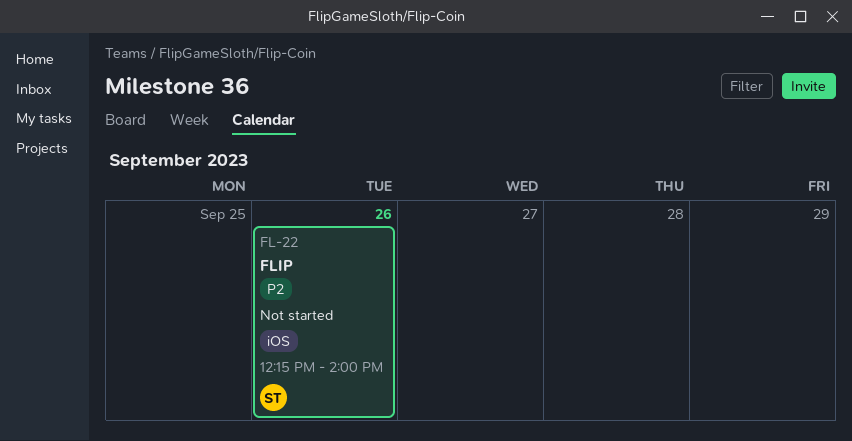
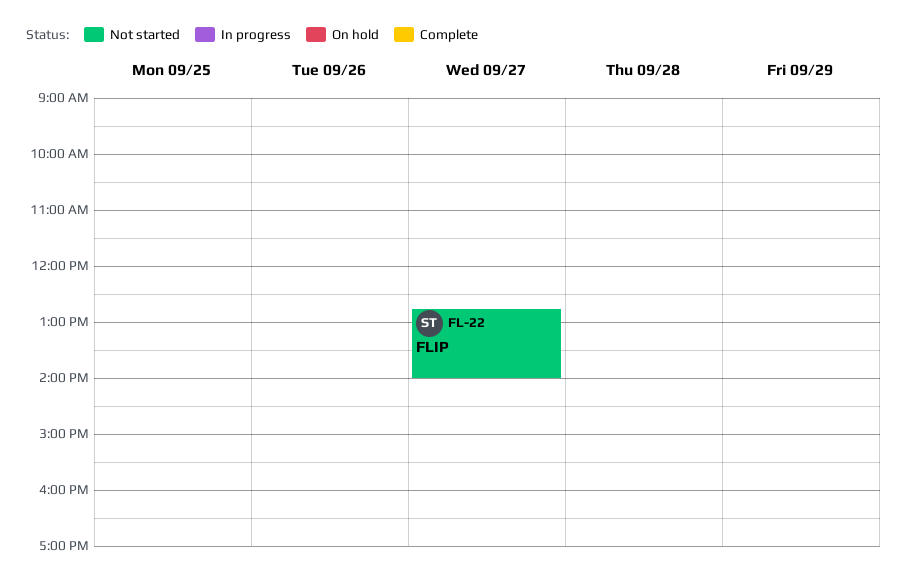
FL-22, day: Sep 26 -> Sep 27
FL-22, begins: 12:15 -> 12:45

